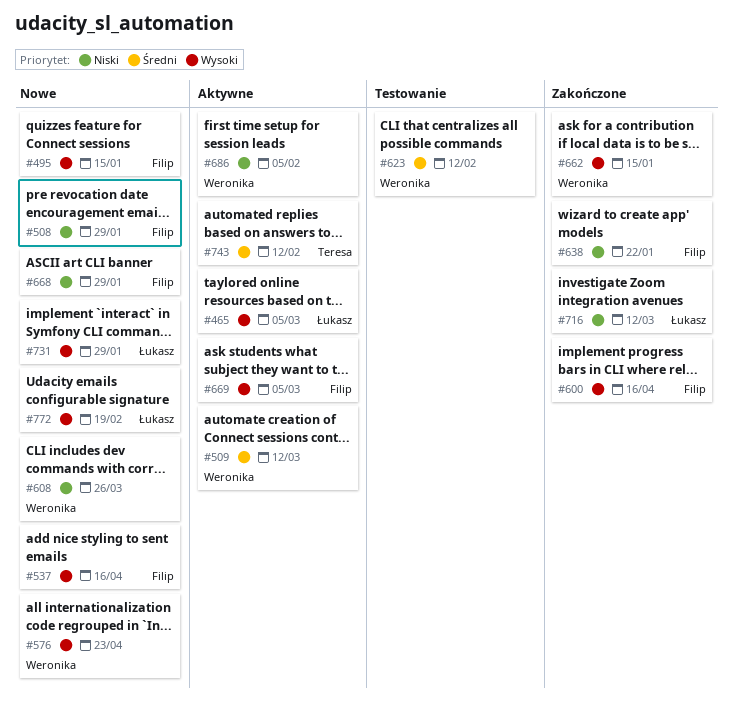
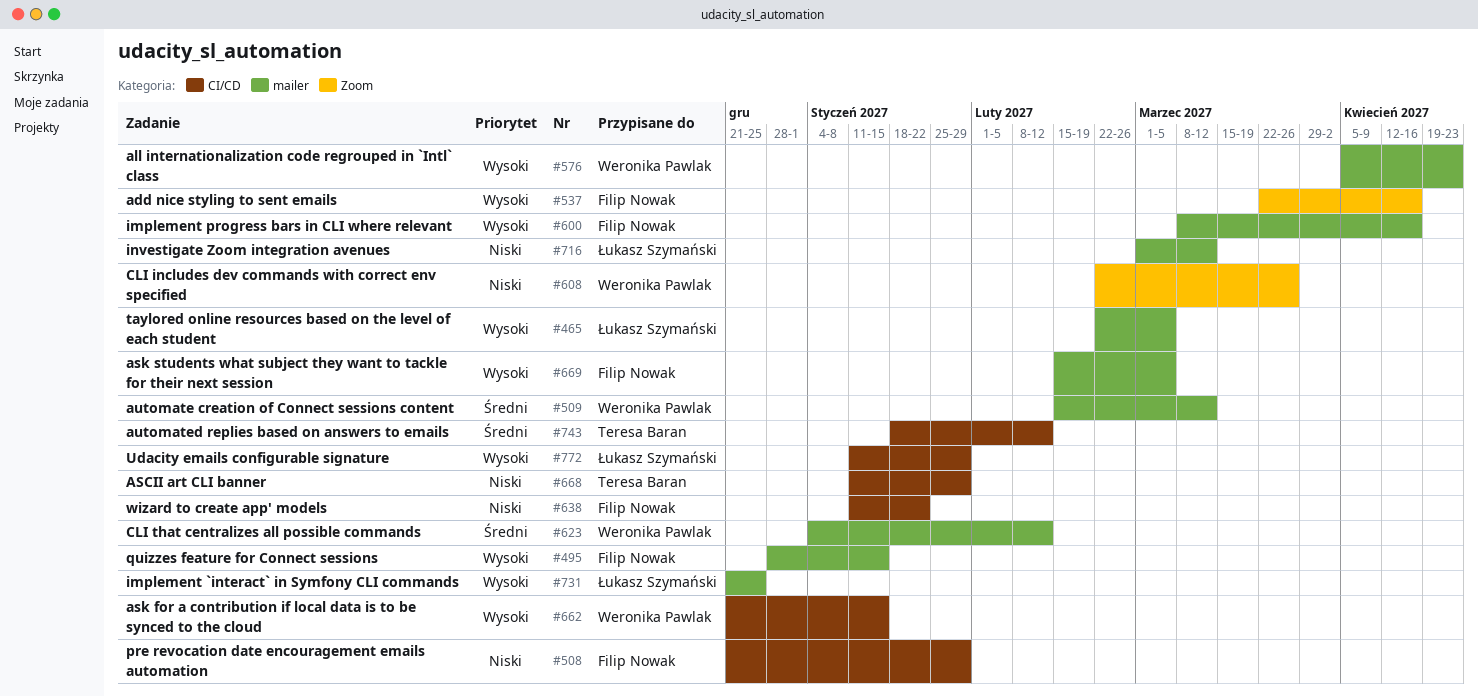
#668, owner: Filip Nowak -> Teresa Baran
#686: present -> none
#731, due: Jan 29 -> Dec 25
#772, due: Feb 19 -> Jan 29

